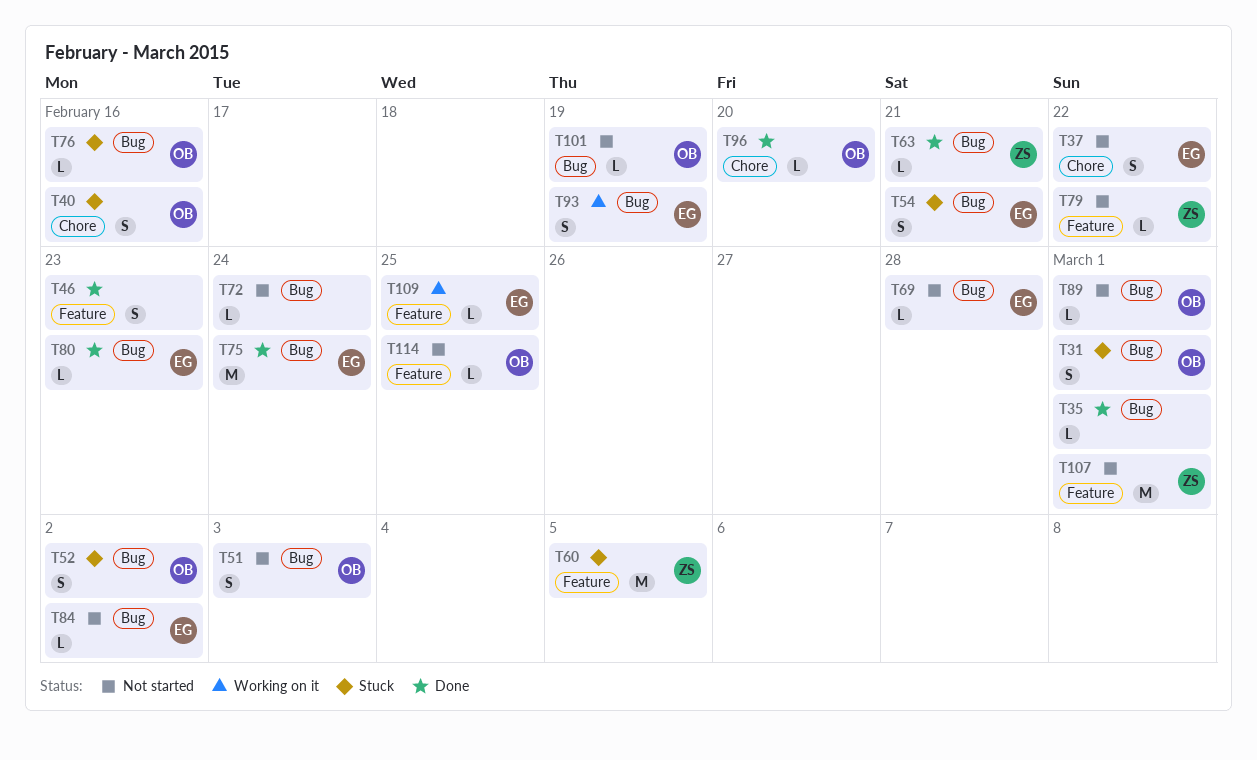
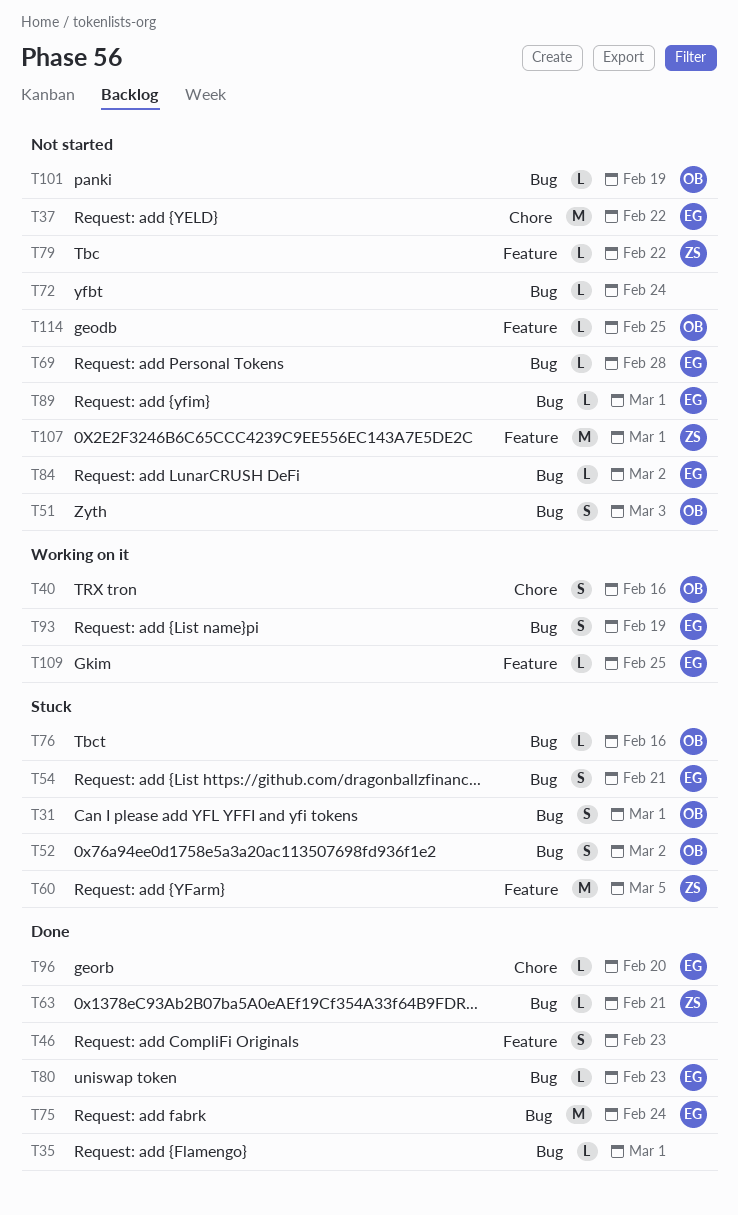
T37, estimate: S -> M
T40, status: Stuck -> Working on it
T89, owner: OB -> EG
T96, owner: OB -> EG

